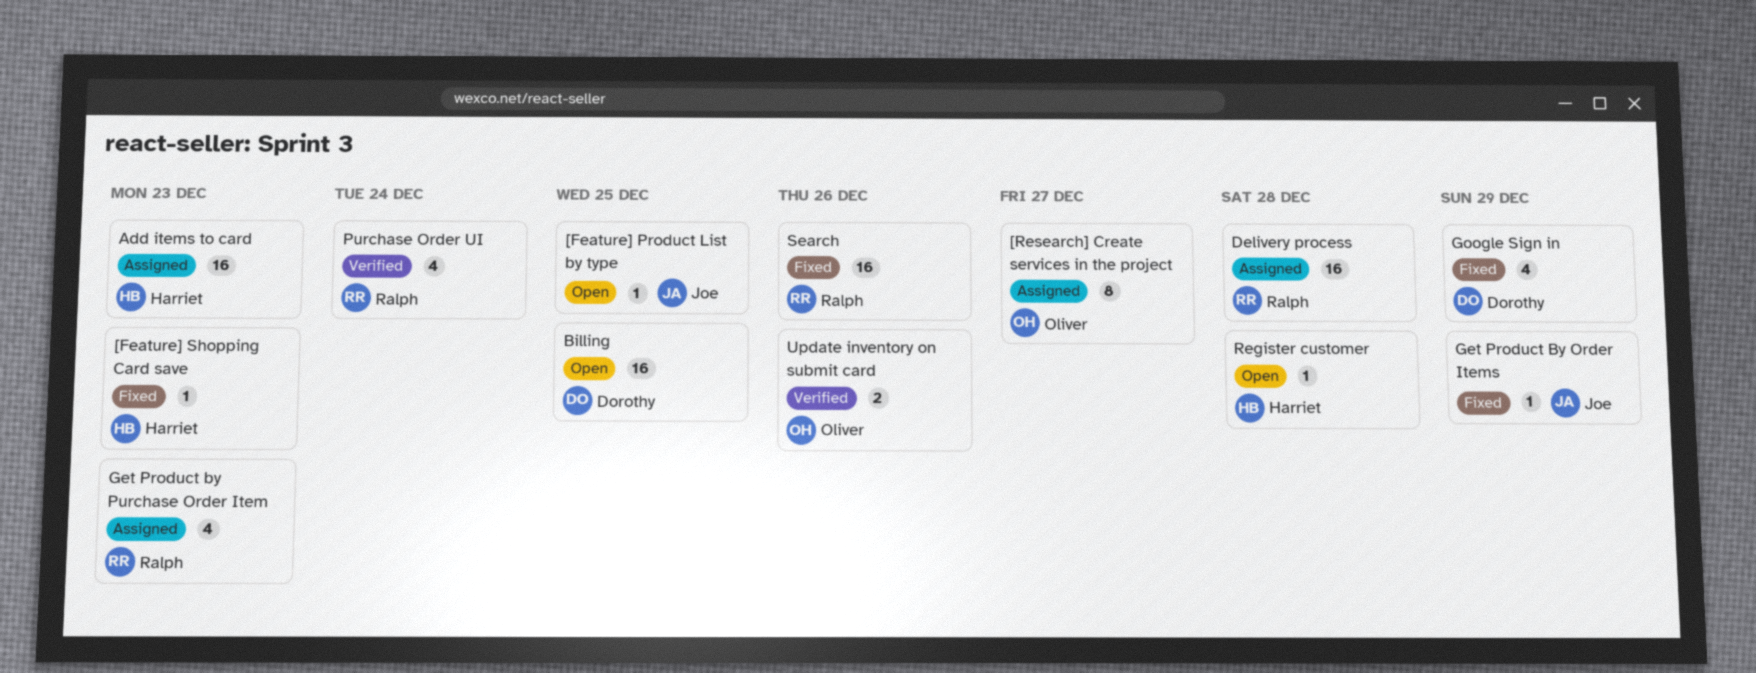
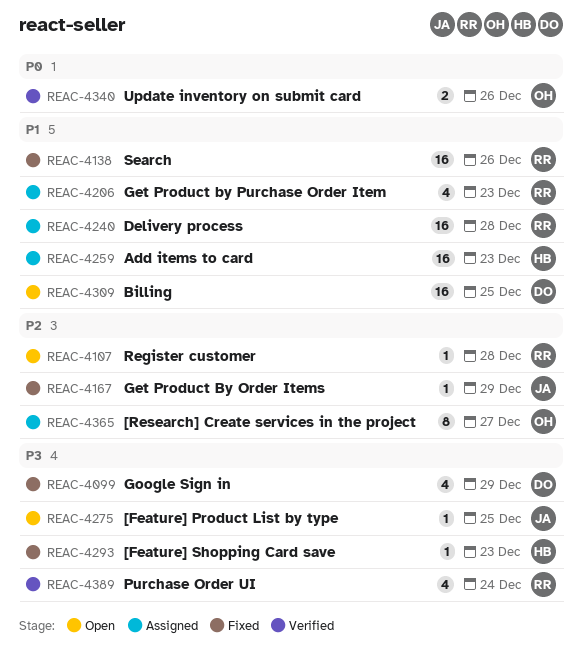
Register customer, owner: Harriet -> Ralph

